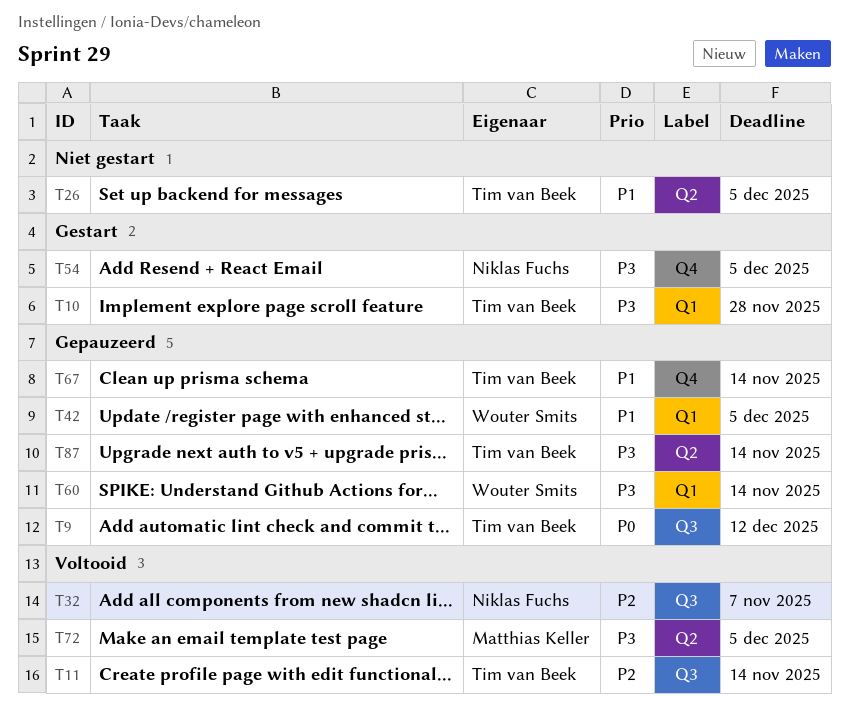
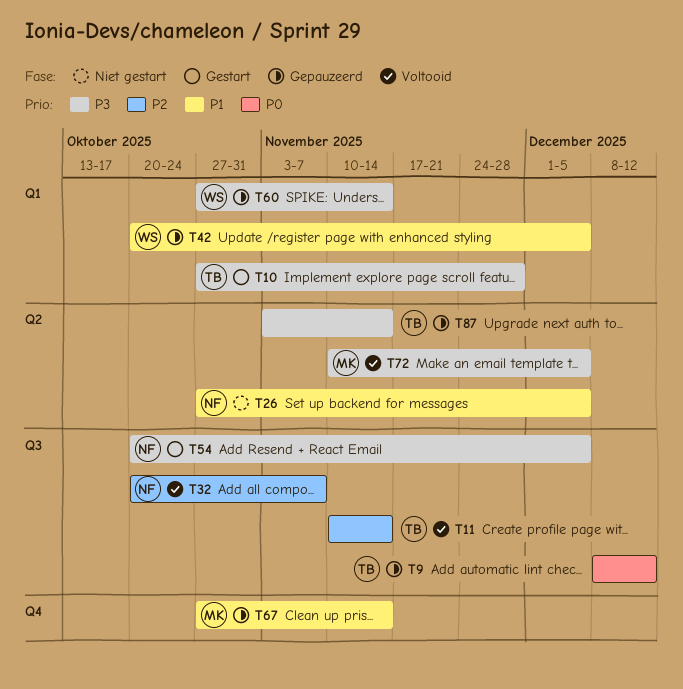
T26, owner: Tim van Beek -> Niklas Fuchs
T54, label: Q4 -> Q3
T67, owner: Tim van Beek -> Matthias Keller

